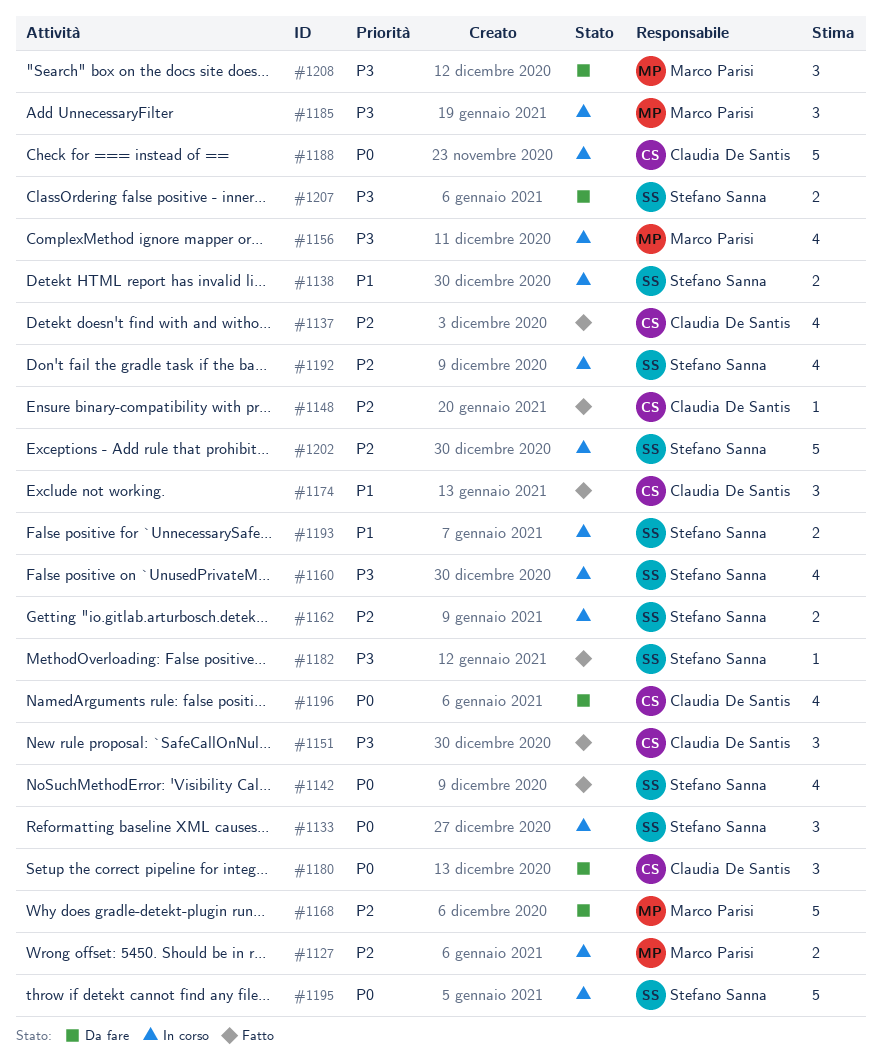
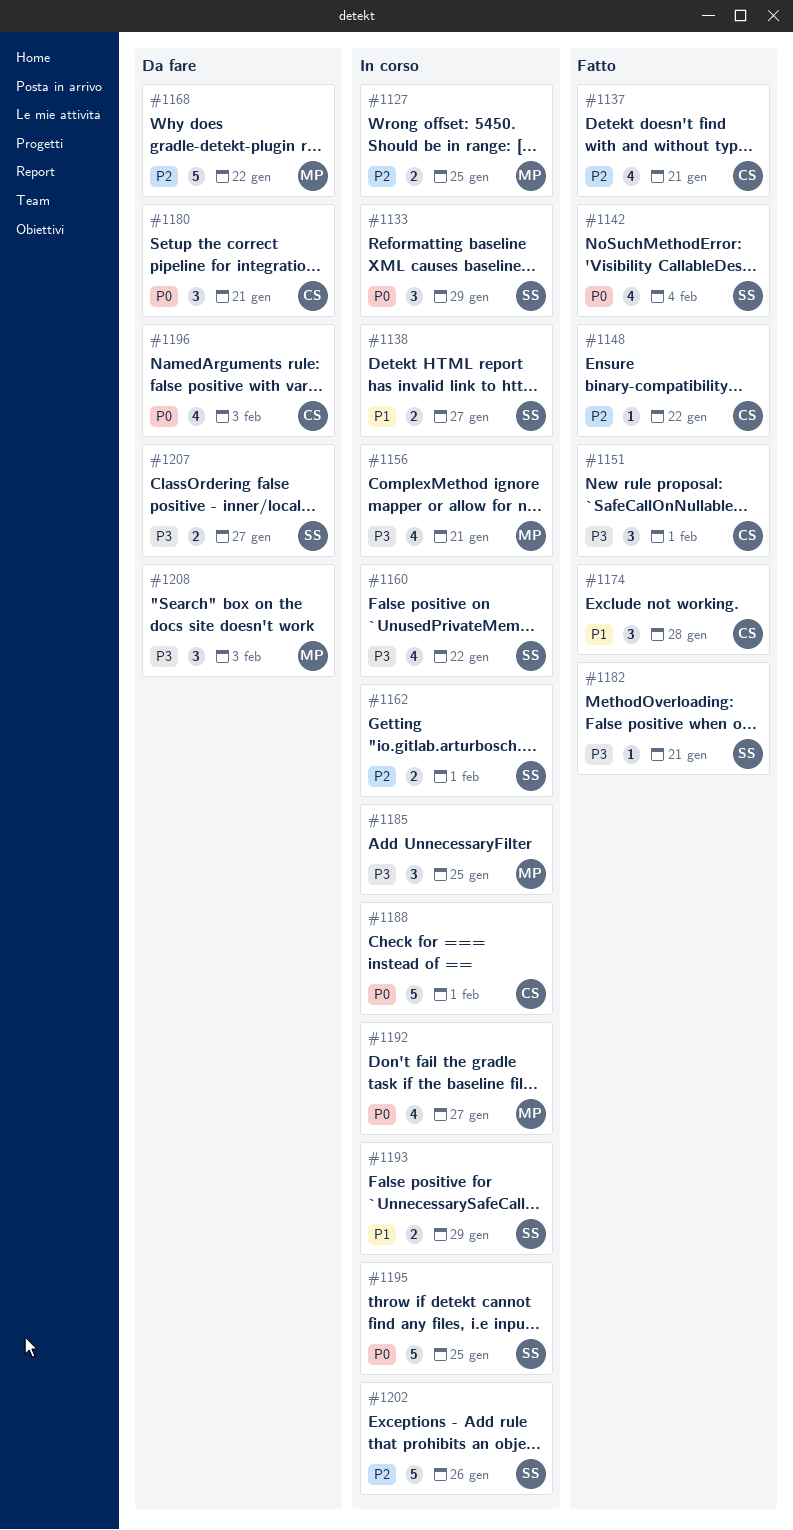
#1192, owner: Stefano Sanna -> Marco Parisi
#1192, priority: P2 -> P0

